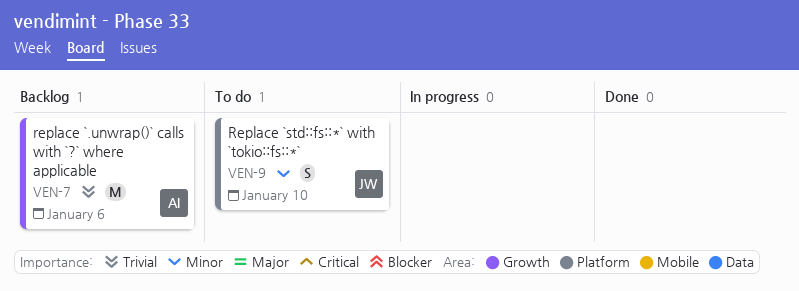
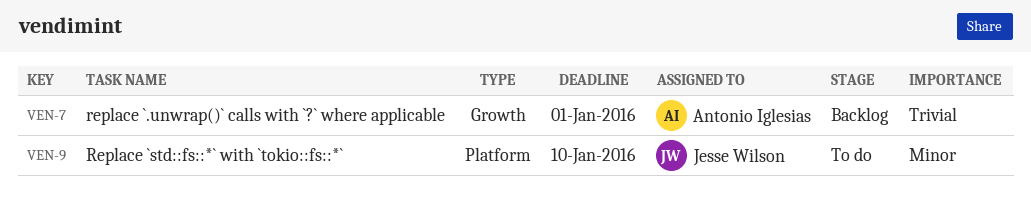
VEN-7, due: Jan 6 -> Jan 1

